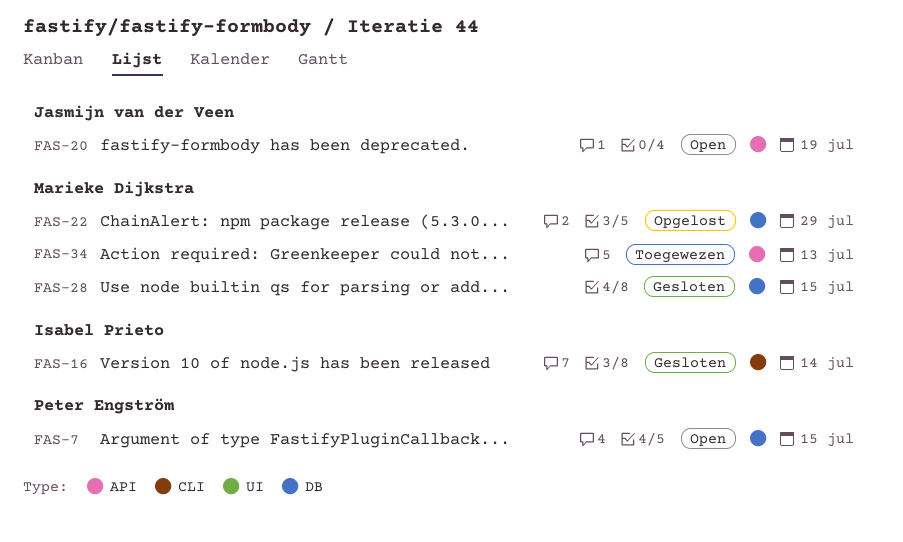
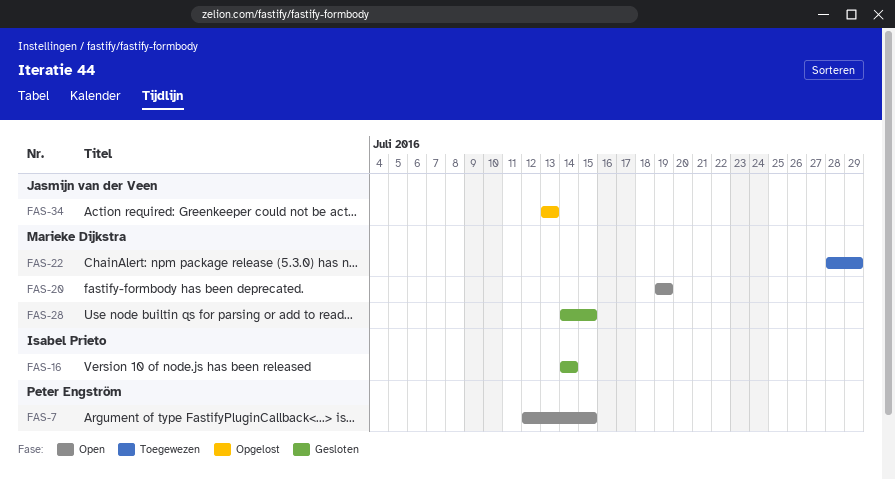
FAS-20, owner: Jasmijn van der Veen -> Marieke Dijkstra
FAS-22, status: Opgelost -> Toegewezen
FAS-34, status: Toegewezen -> Opgelost
FAS-34, owner: Marieke Dijkstra -> Jasmijn van der Veen

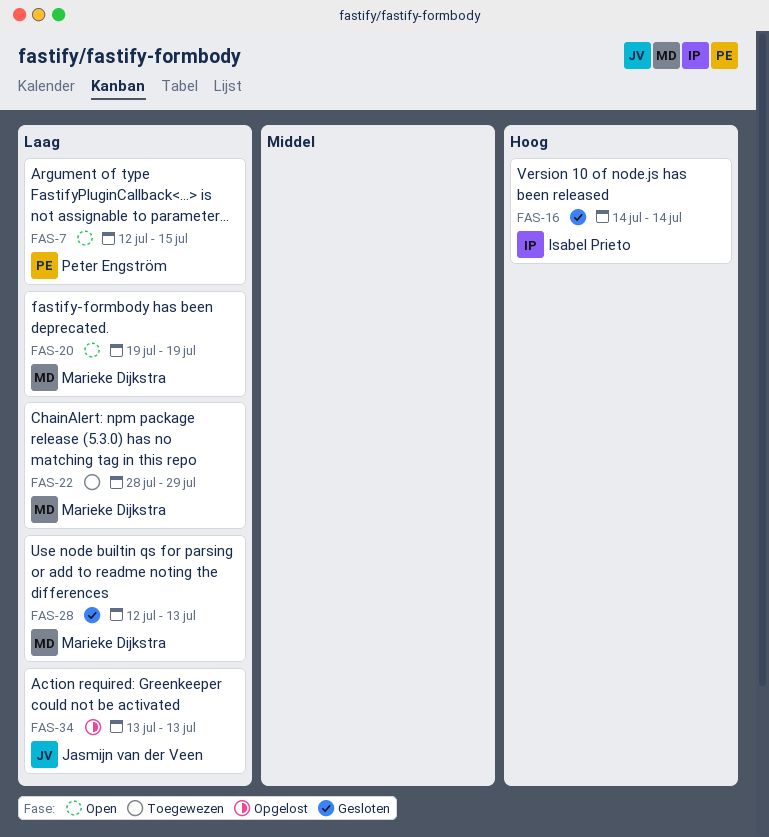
FAS-28, start: Jul 14 -> Jul 12
FAS-28, due: Jul 15 -> Jul 13

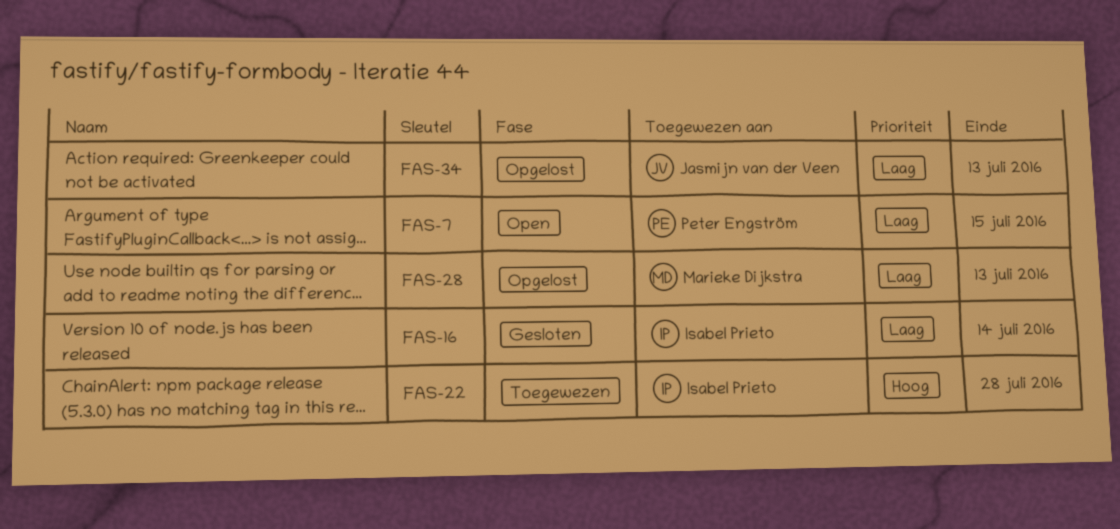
FAS-16, priority: Hoog -> Laag
FAS-20: present -> none
FAS-22, owner: Marieke Dijkstra -> Isabel Prieto
FAS-22, priority: Laag -> Hoog
FAS-22, due: Jul 29 -> Jul 28
FAS-28, status: Gesloten -> Opgelost

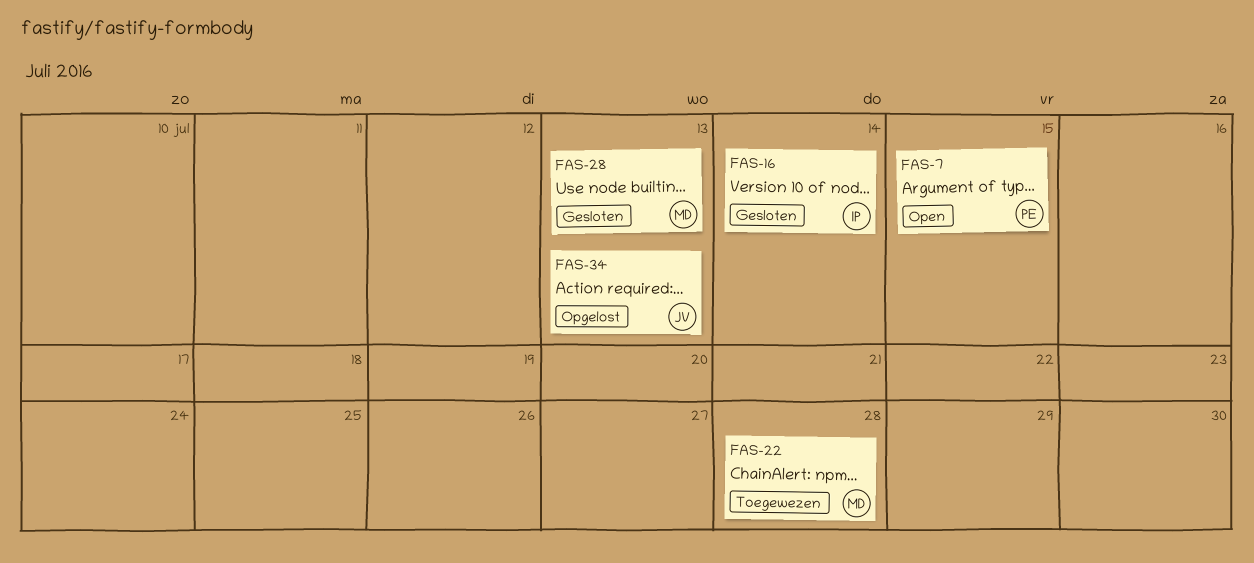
FAS-22, owner: Isabel Prieto -> Marieke Dijkstra
FAS-28, status: Opgelost -> Gesloten

